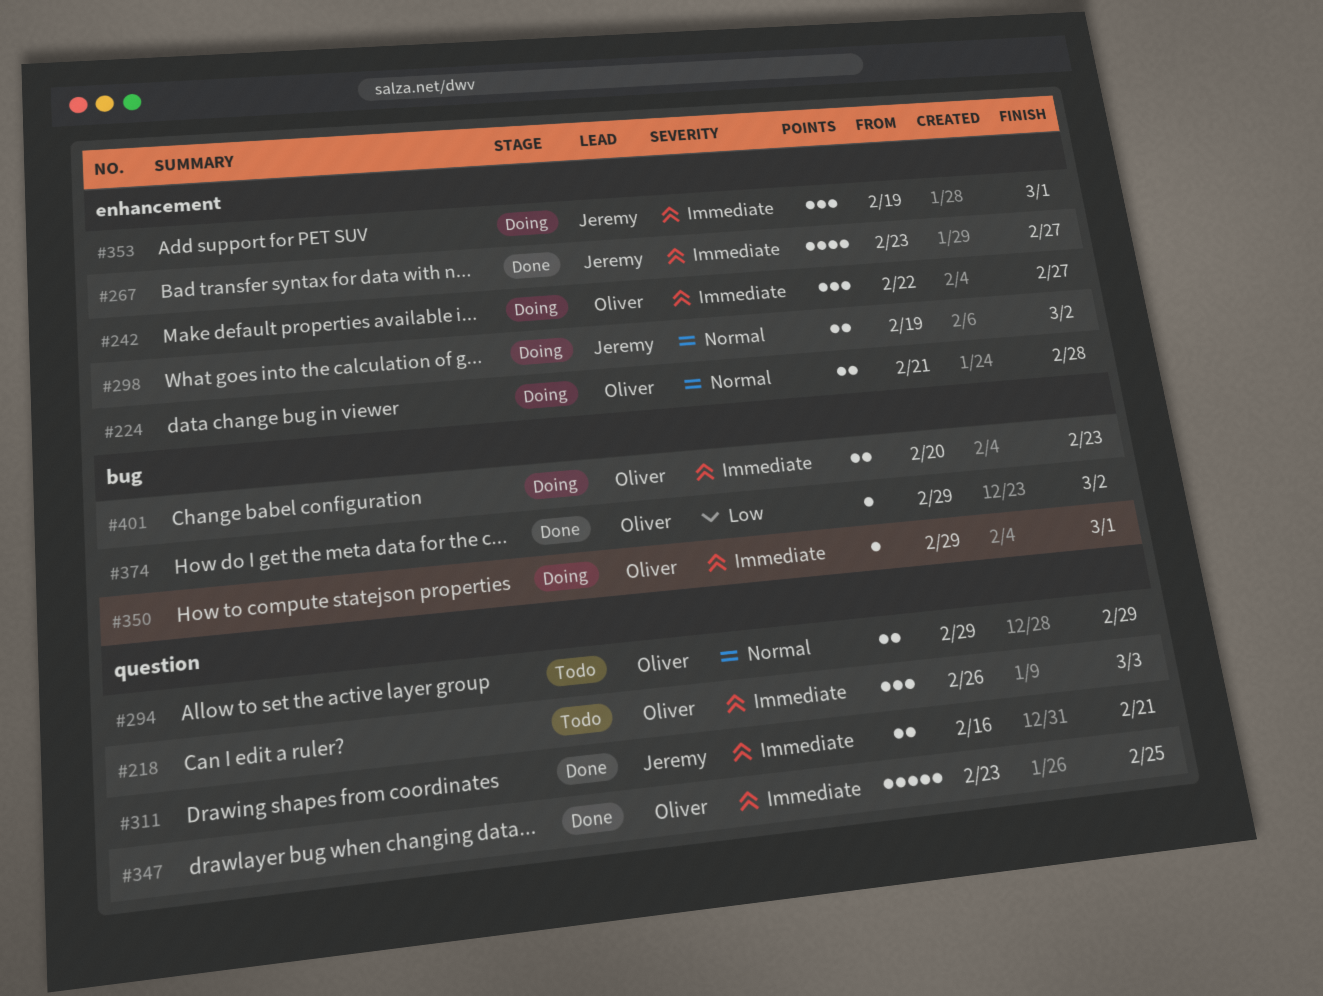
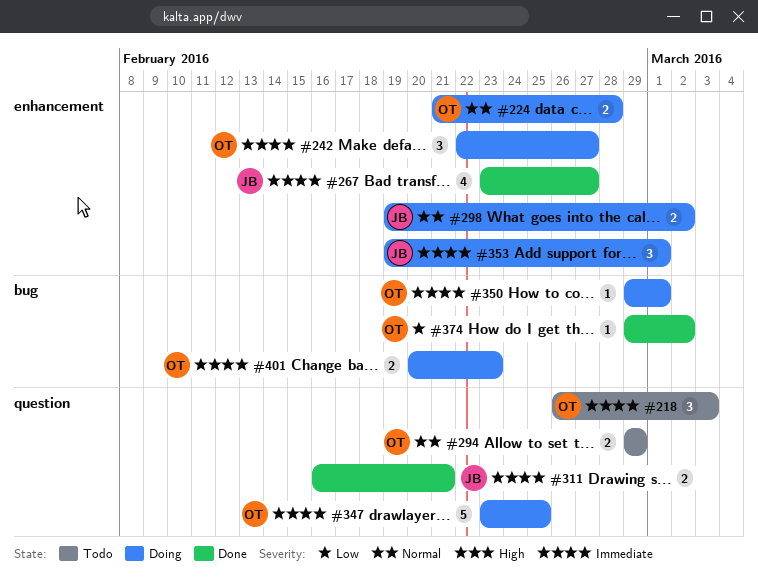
#347, status: Done -> Doing

